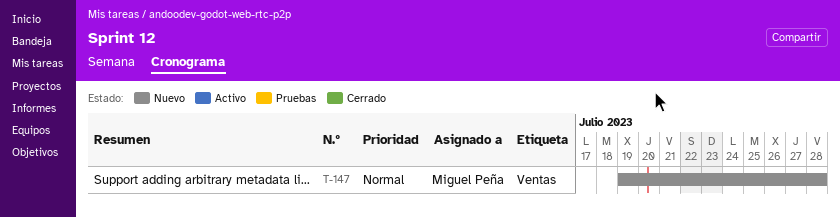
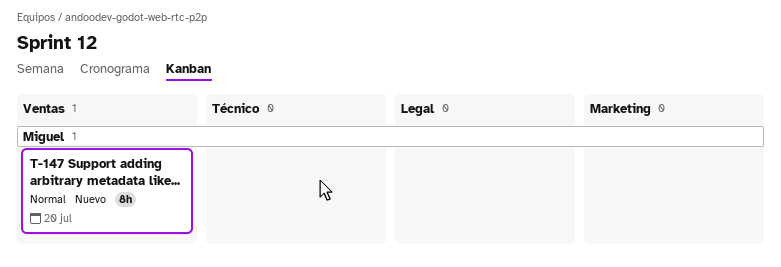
T-147, due: Jul 28 -> Jul 20

